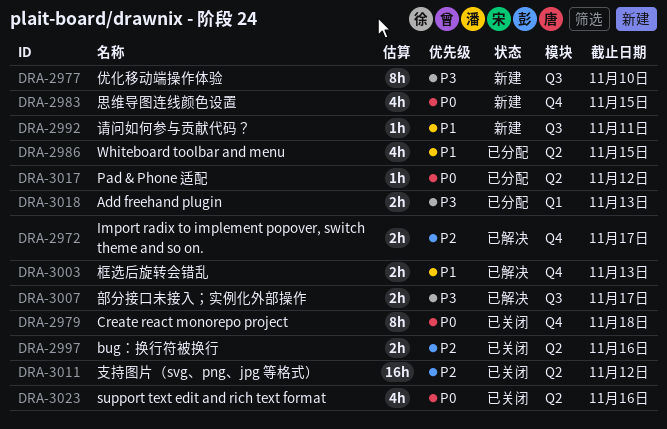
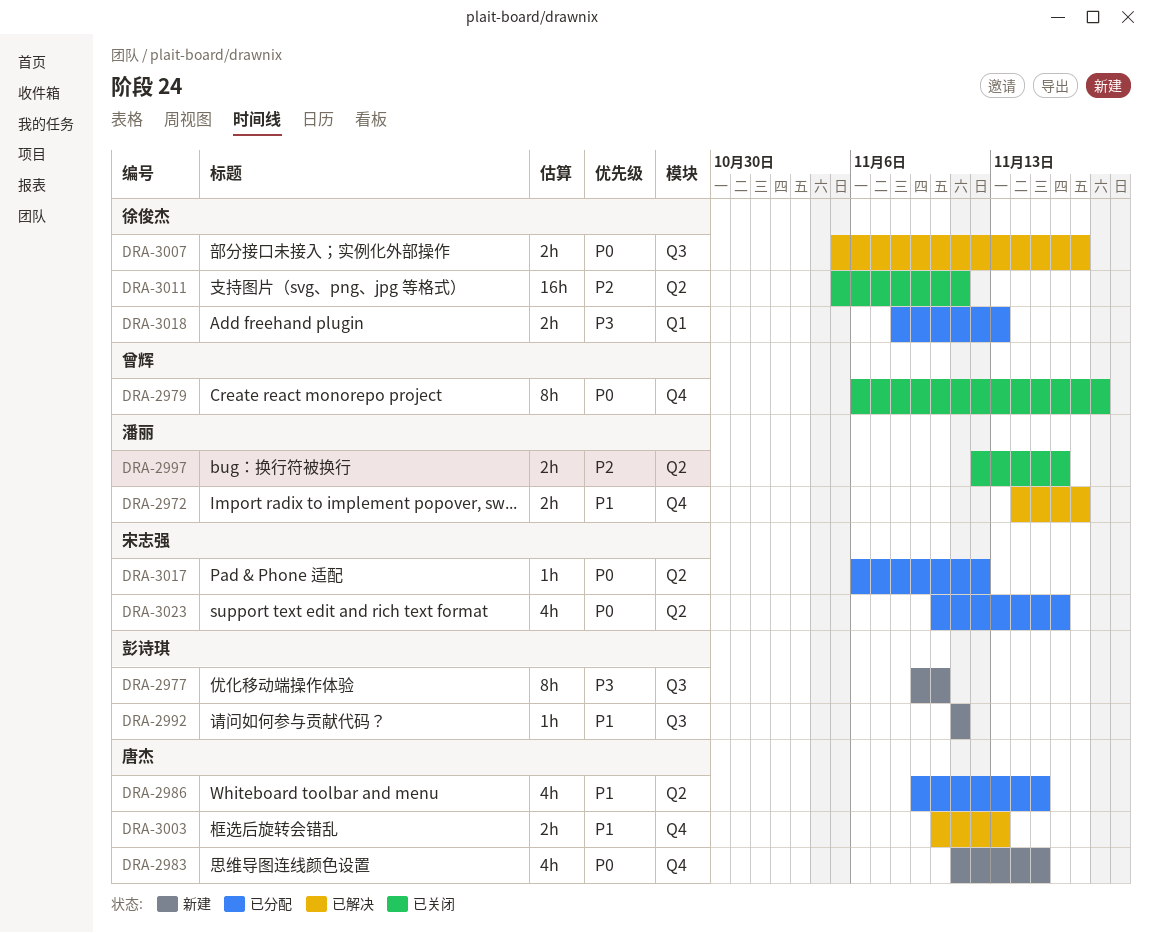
DRA-2972, priority: P2 -> P1
DRA-3007, priority: P3 -> P0
DRA-3011, due: Nov 12 -> Nov 11
DRA-3023, status: 已关闭 -> 已分配

